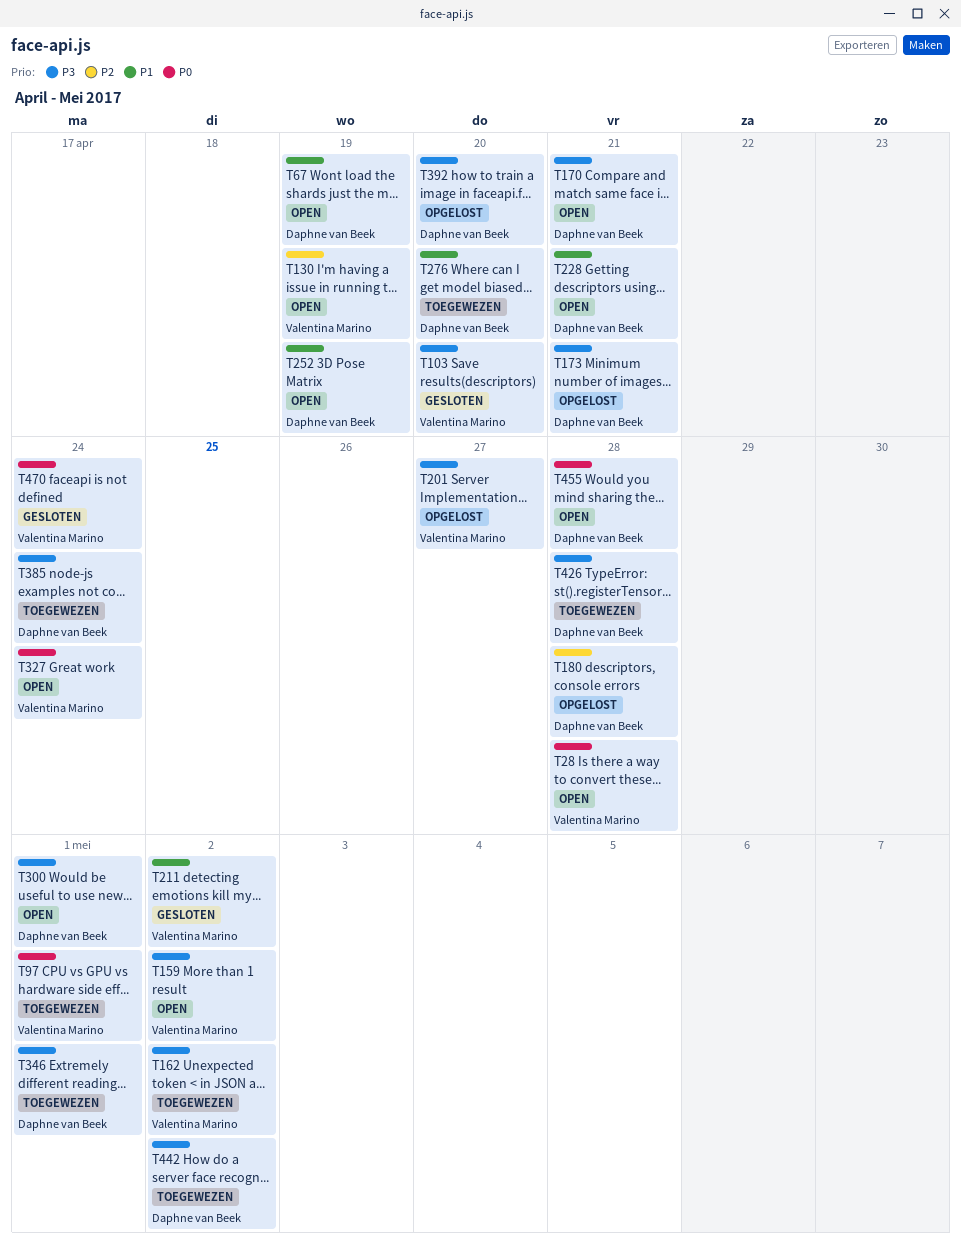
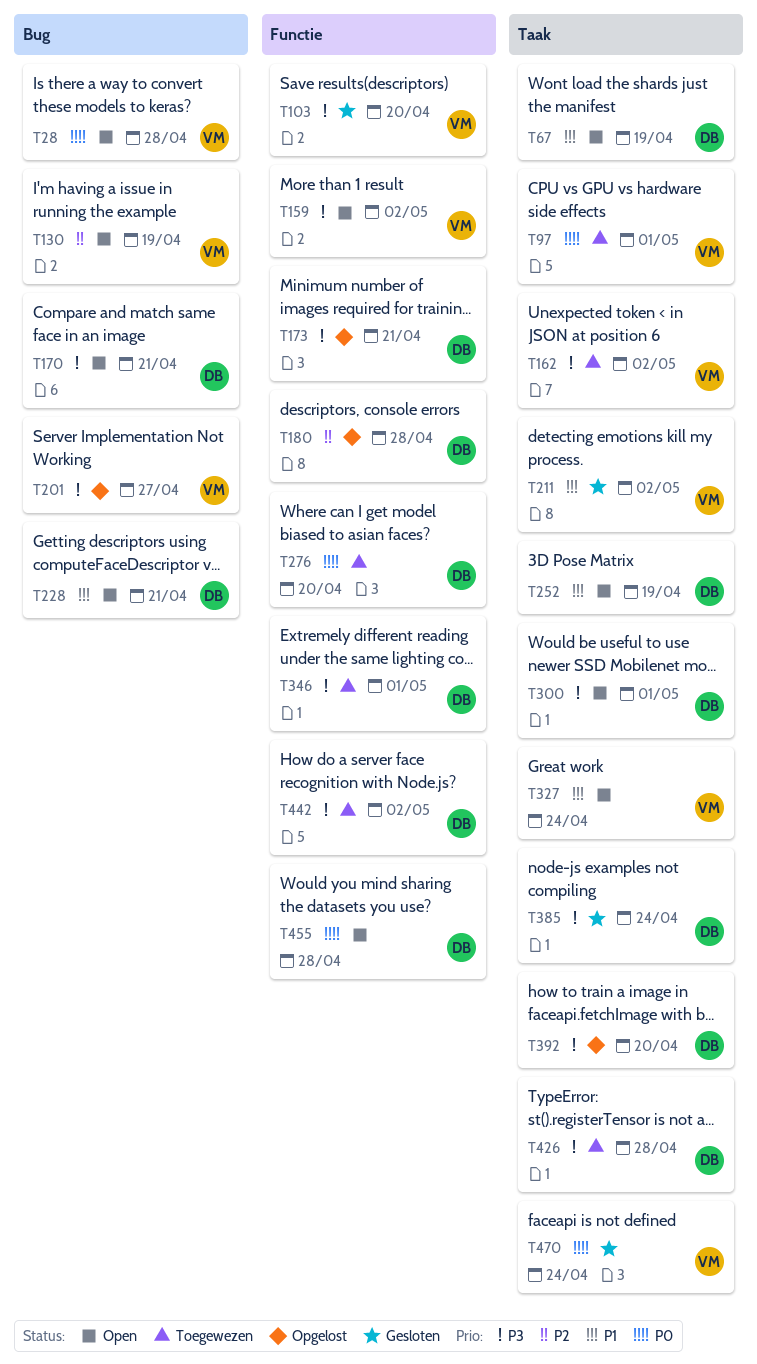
T276, priority: P1 -> P0
T327, priority: P0 -> P1
T385, status: Toegewezen -> Gesloten

